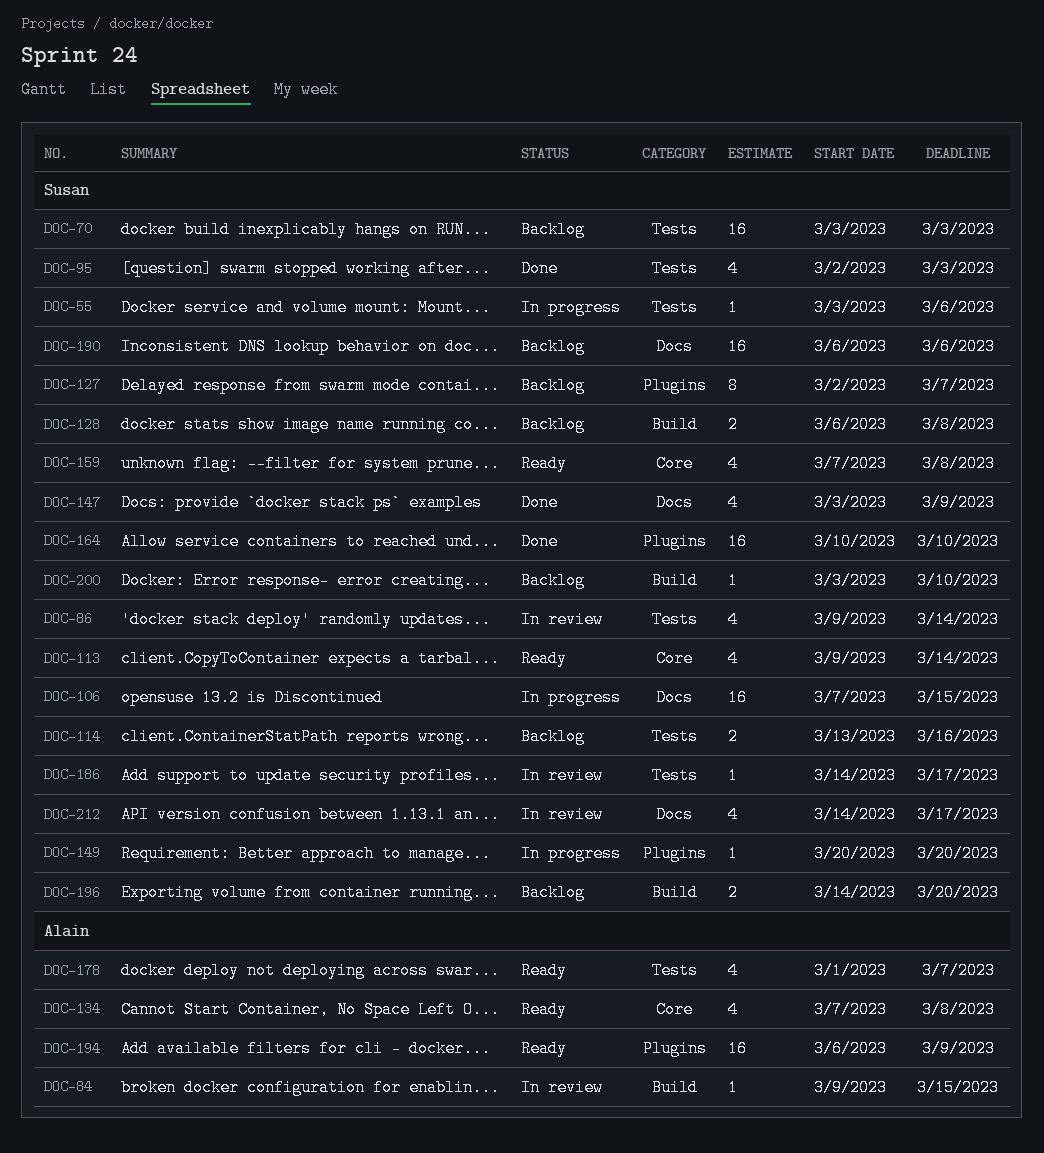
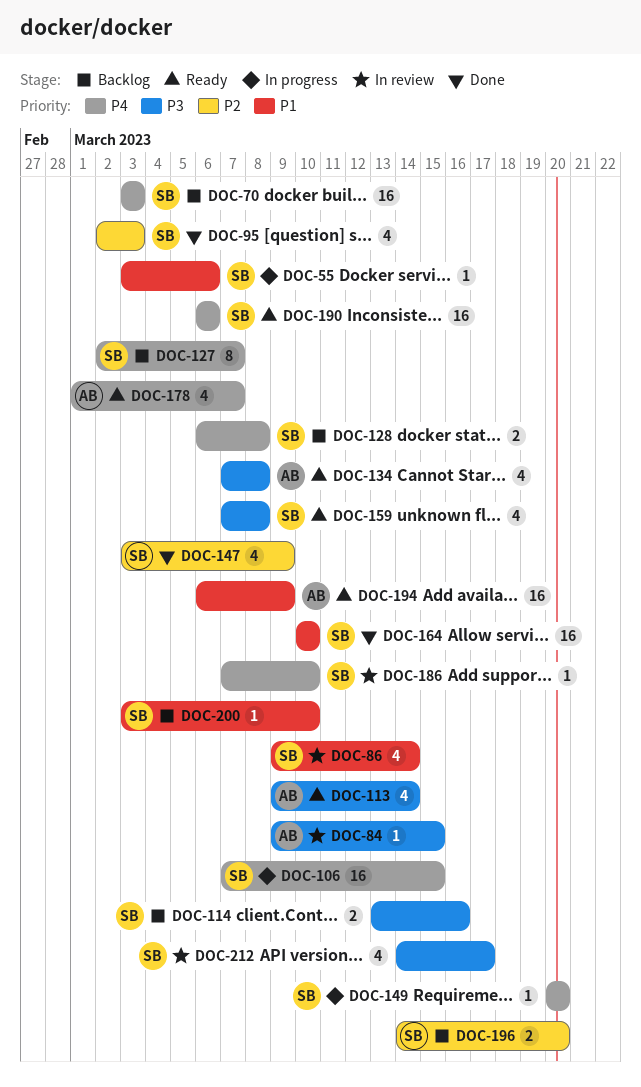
DOC-113, owner: Susan -> Alain
DOC-186, start: Mar 14 -> Mar 7
DOC-186, due: Mar 17 -> Mar 10
DOC-190, status: Backlog -> Ready

